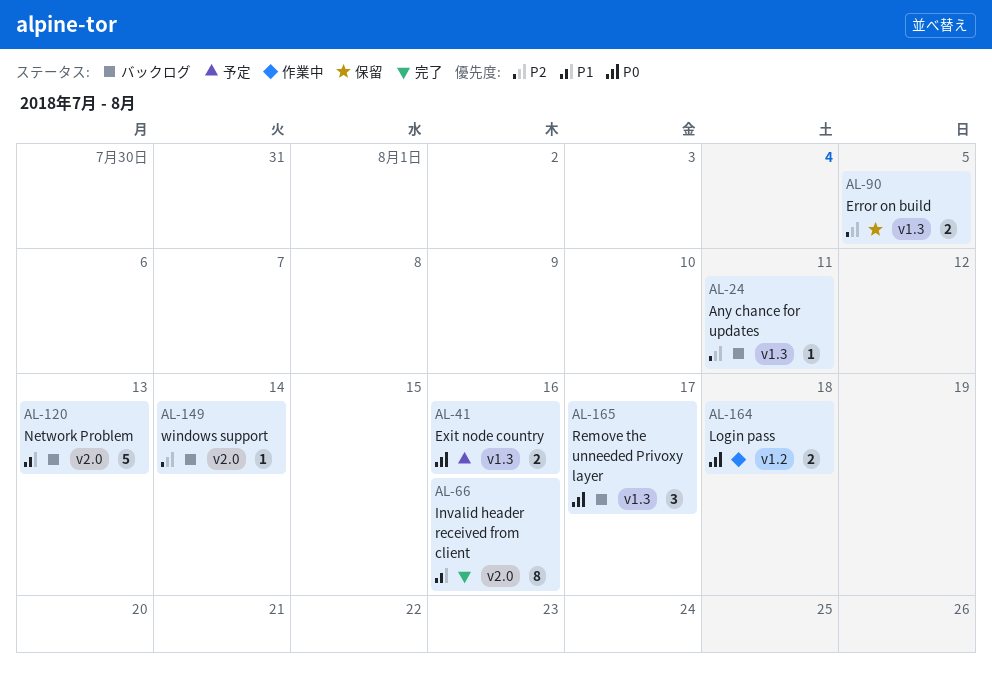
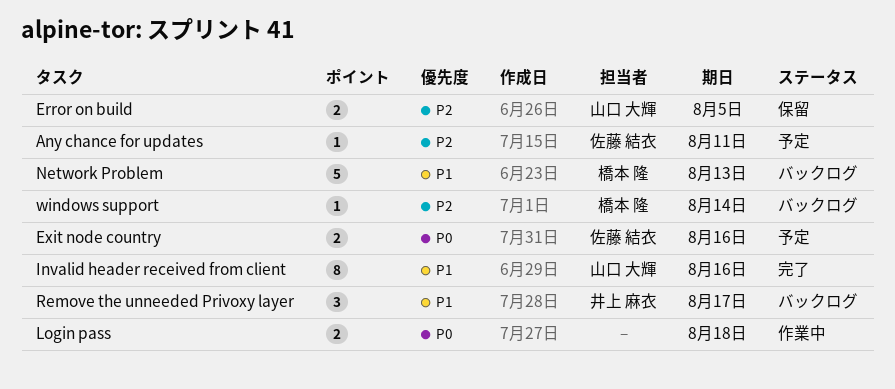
Any chance for updates, status: バックログ -> 予定
Remove the unneeded Privoxy layer, priority: P0 -> P1

